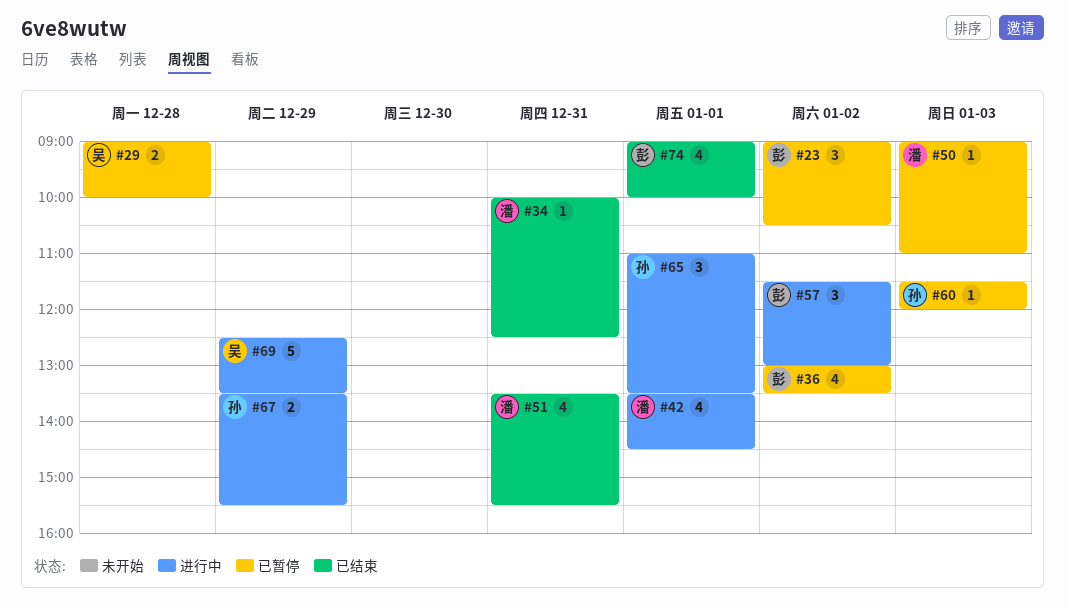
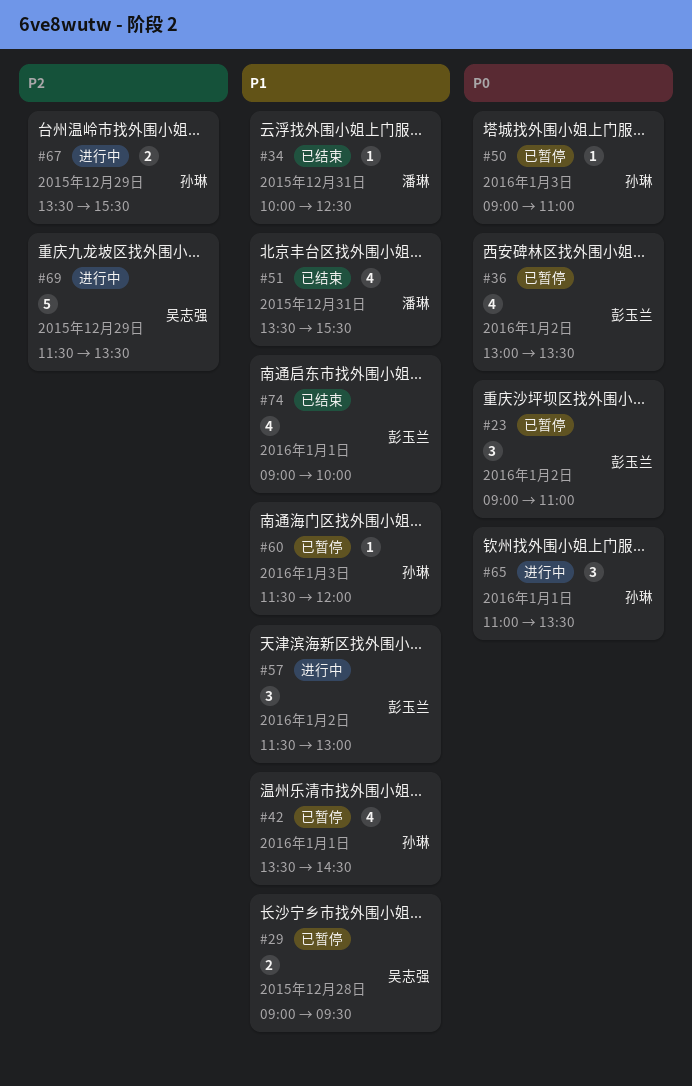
#23, ends: 10:30 -> 11:00
#29, ends: 10:00 -> 09:30
#42, status: 进行中 -> 已暂停
#42, owner: 潘琳 -> 孙琳
#50, owner: 潘琳 -> 孙琳
#69, begins: 12:30 -> 11:30

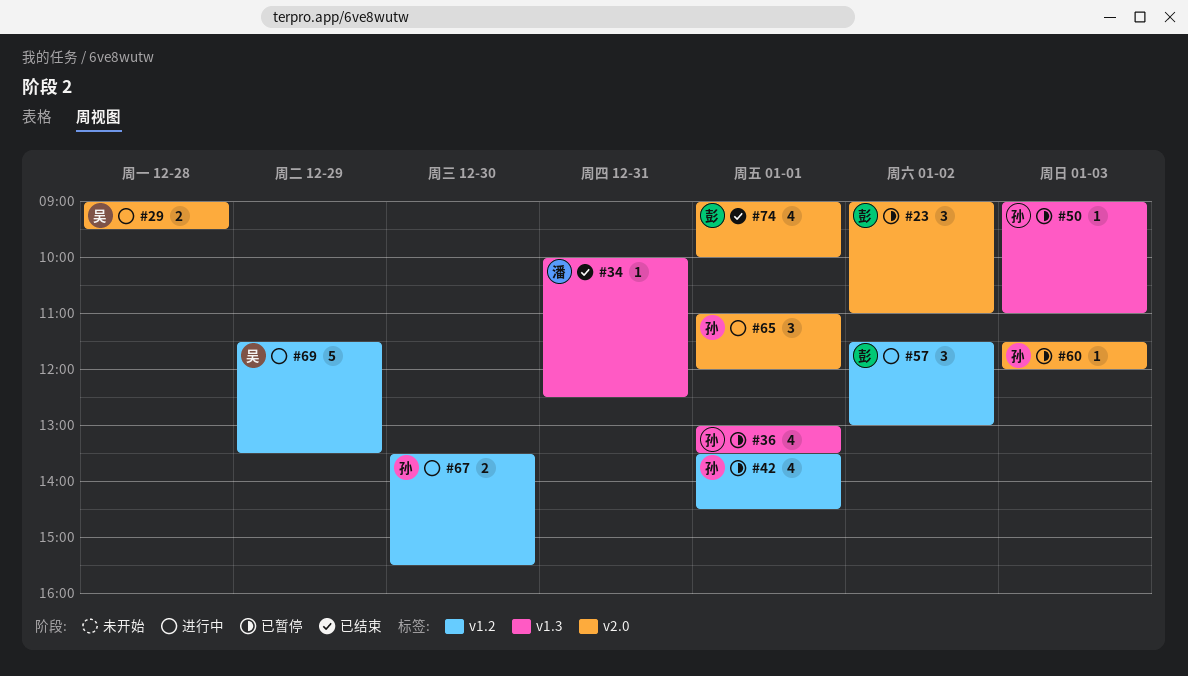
#29, status: 已暂停 -> 进行中
#36, owner: 彭玉兰 -> 孙琳
#36, day: Jan 2 -> Jan 1
#51: present -> none
#65, ends: 13:30 -> 12:00
#67, day: Dec 29 -> Dec 30

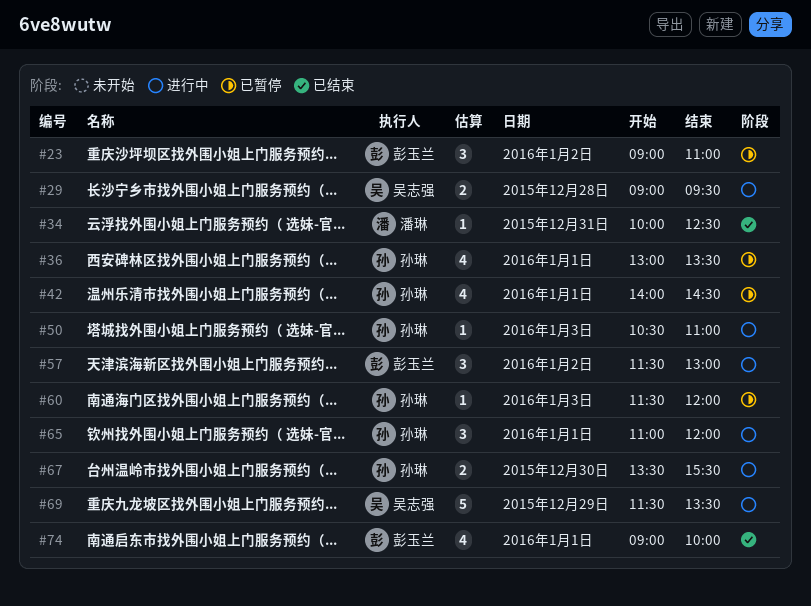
#42, begins: 13:30 -> 14:00
#50, status: 已暂停 -> 进行中
#50, begins: 09:00 -> 10:30

